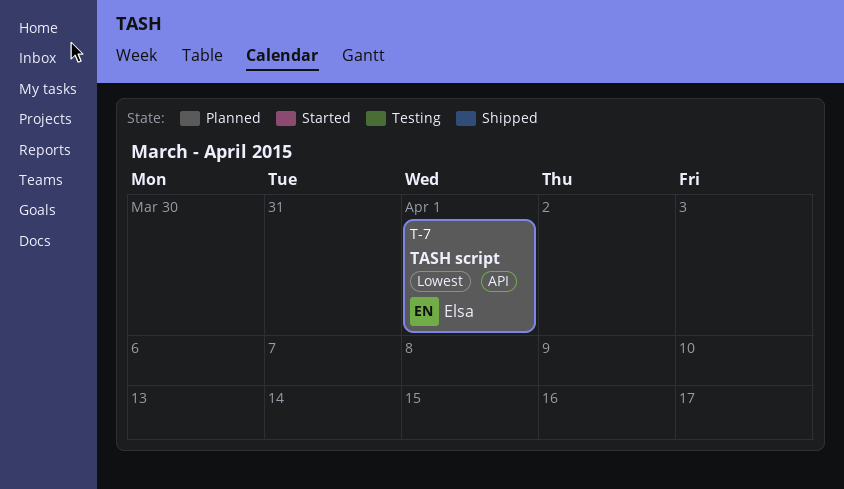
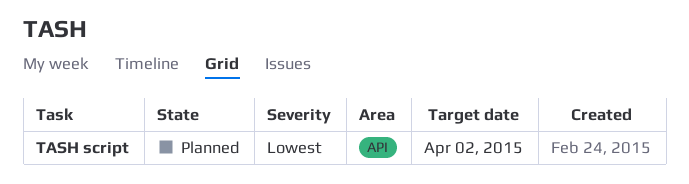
TASH script, due: Apr 1 -> Apr 2

